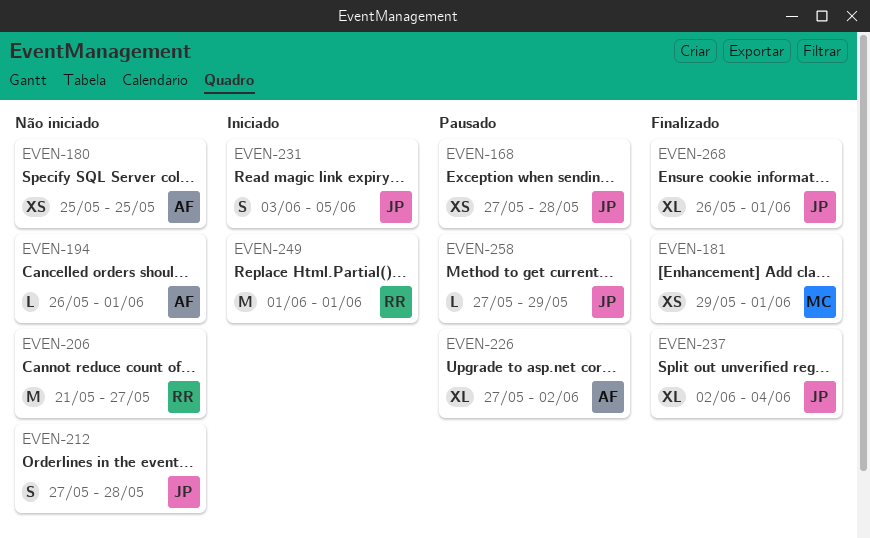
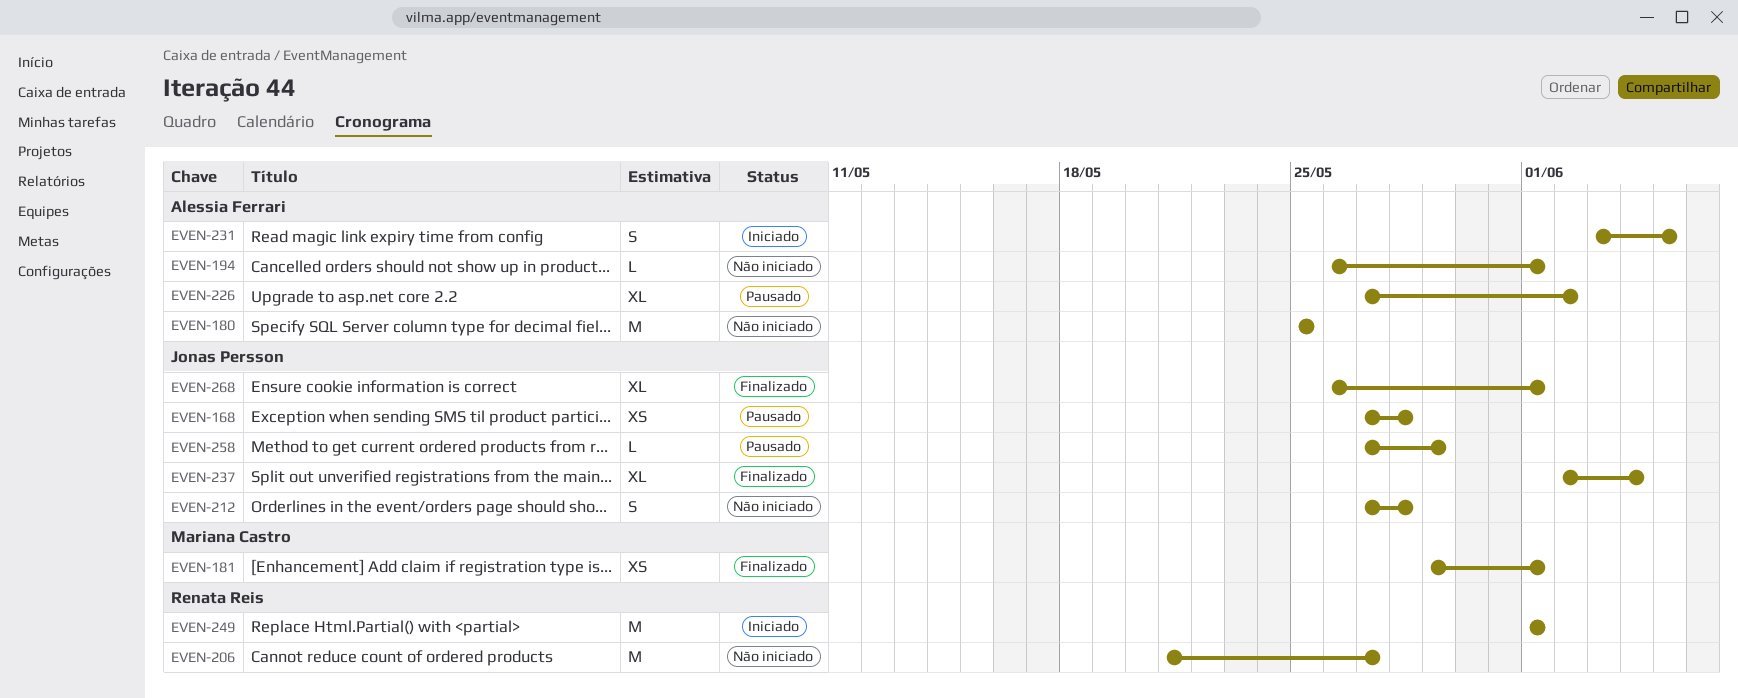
EVEN-180, estimate: XS -> M
EVEN-231, owner: Jonas Persson -> Alessia Ferrari

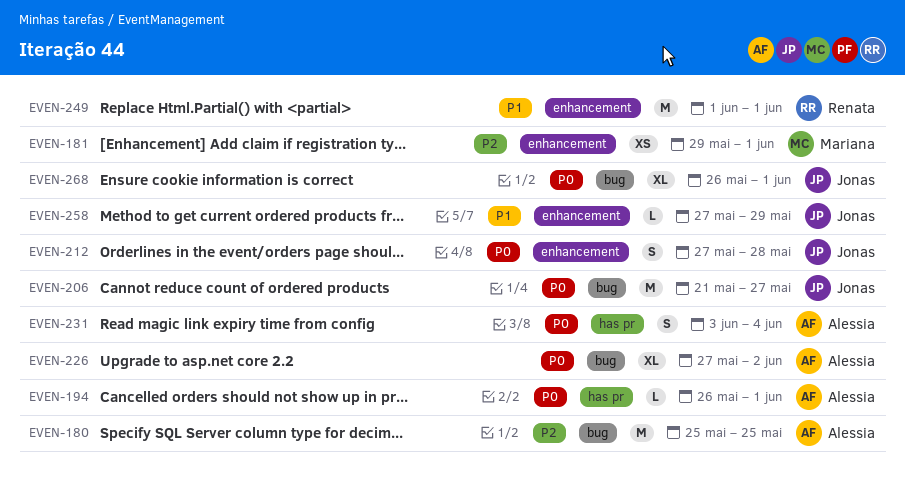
EVEN-168: present -> none
EVEN-206, owner: Renata Reis -> Jonas Persson
EVEN-231, due: Jun 5 -> Jun 4
EVEN-237: present -> none

